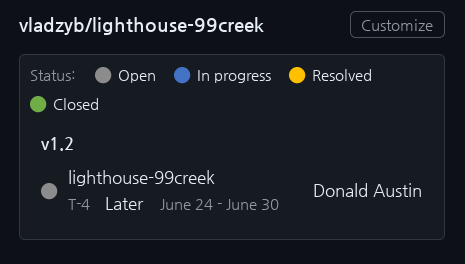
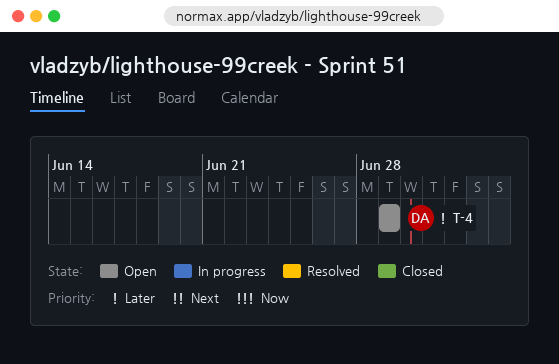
T-4, start: Jun 24 -> Jun 29
T-4, due: Jun 30 -> Jun 29

